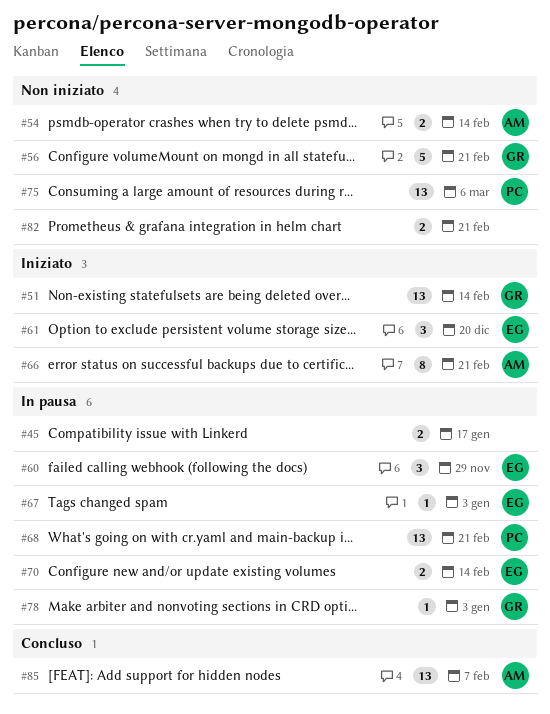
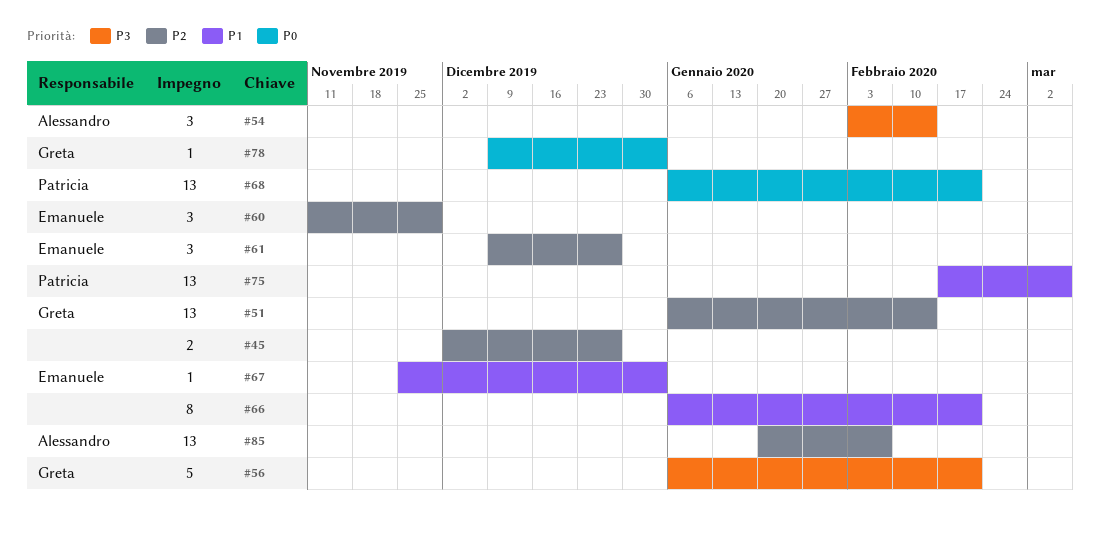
#45, due: Jan 17 -> Dec 27
#54, estimate: 2 -> 3
#61, due: Dec 20 -> Dec 27
#66, owner: Alessandro -> none
#70: present -> none
#82: present -> none

